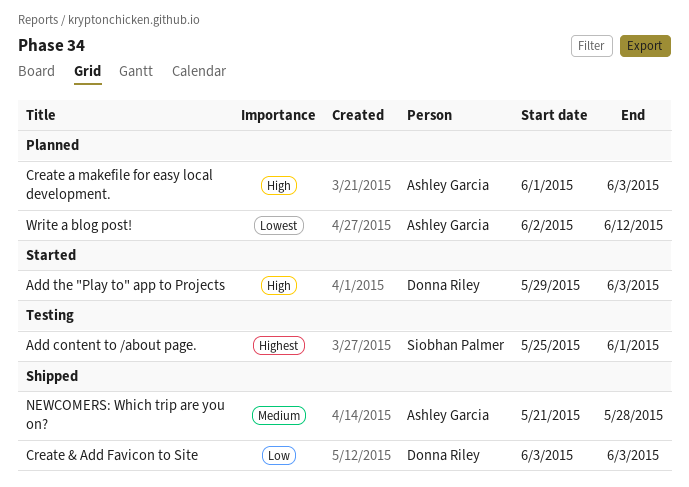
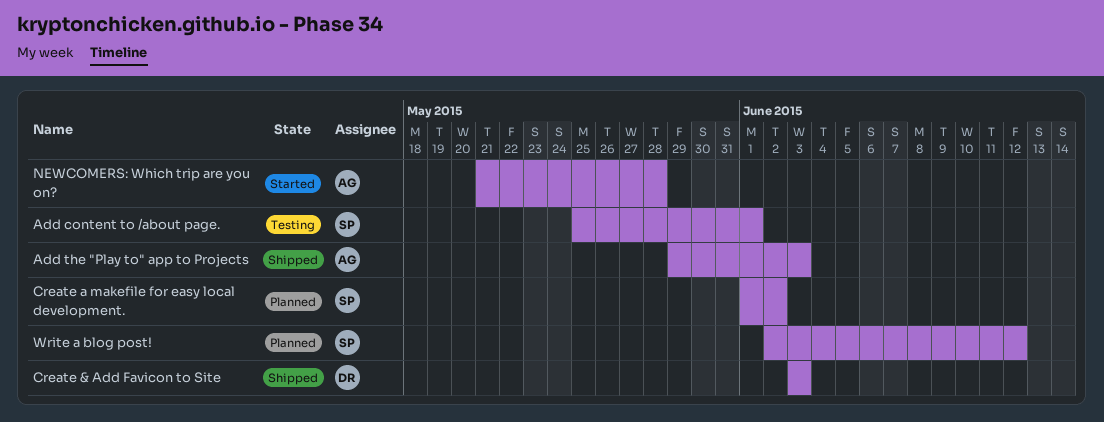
Add the "Play to" app to Projects, status: Started -> Shipped
Add the "Play to" app to Projects, owner: Donna Riley -> Ashley Garcia
Create a makefile for easy local development., owner: Ashley Garcia -> Siobhan Palmer
Create a makefile for easy local development., due: Jun 3 -> Jun 2
NEWCOMERS: Which trip are you on?, status: Shipped -> Started
Write a blog post!, owner: Ashley Garcia -> Siobhan Palmer

